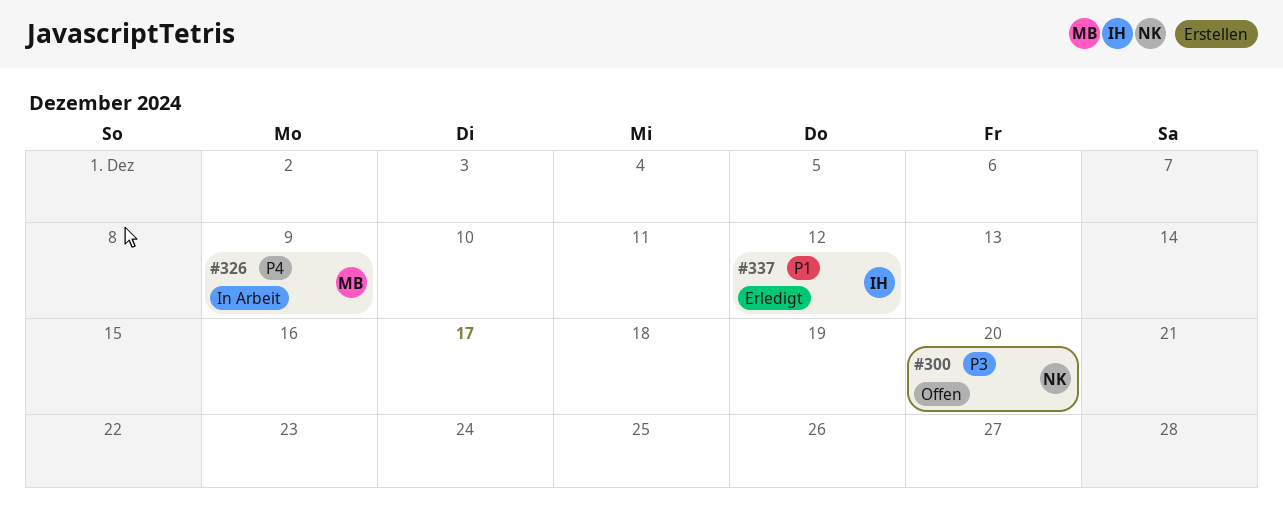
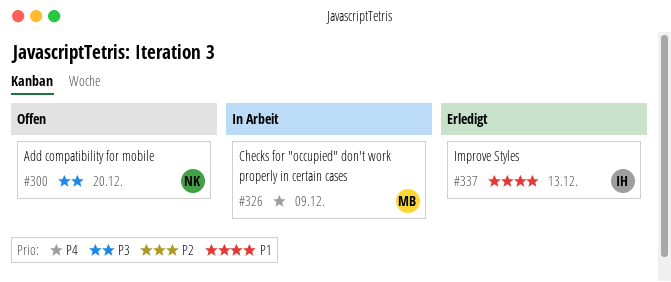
#337, due: Dec 12 -> Dec 13

